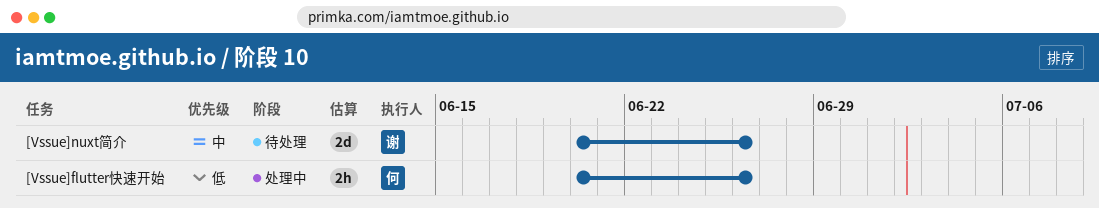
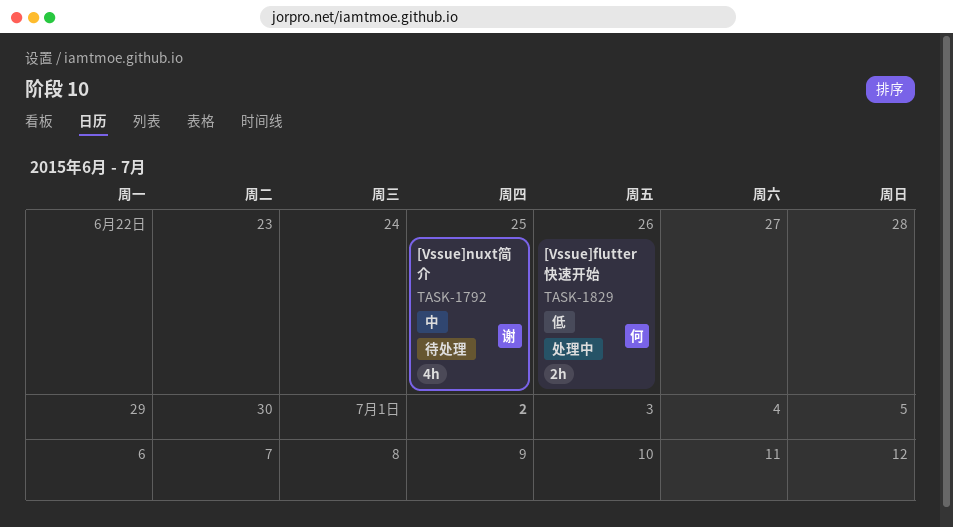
[Vssue]nuxt简介, estimate: 2d -> 4h
[Vssue]nuxt简介, due: Jun 26 -> Jun 25

